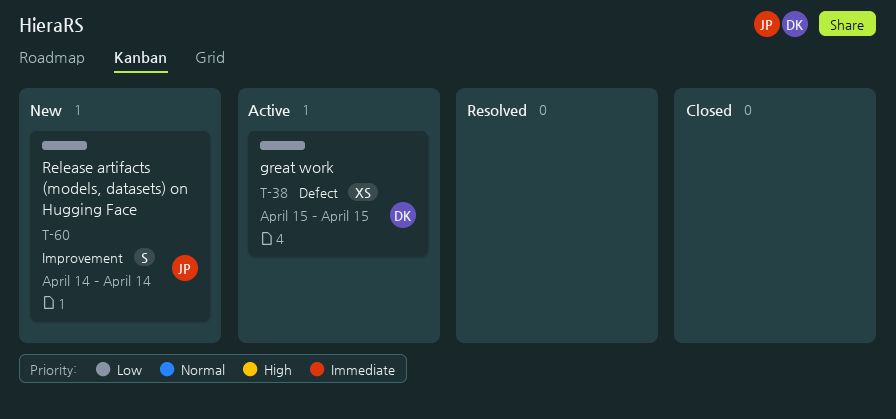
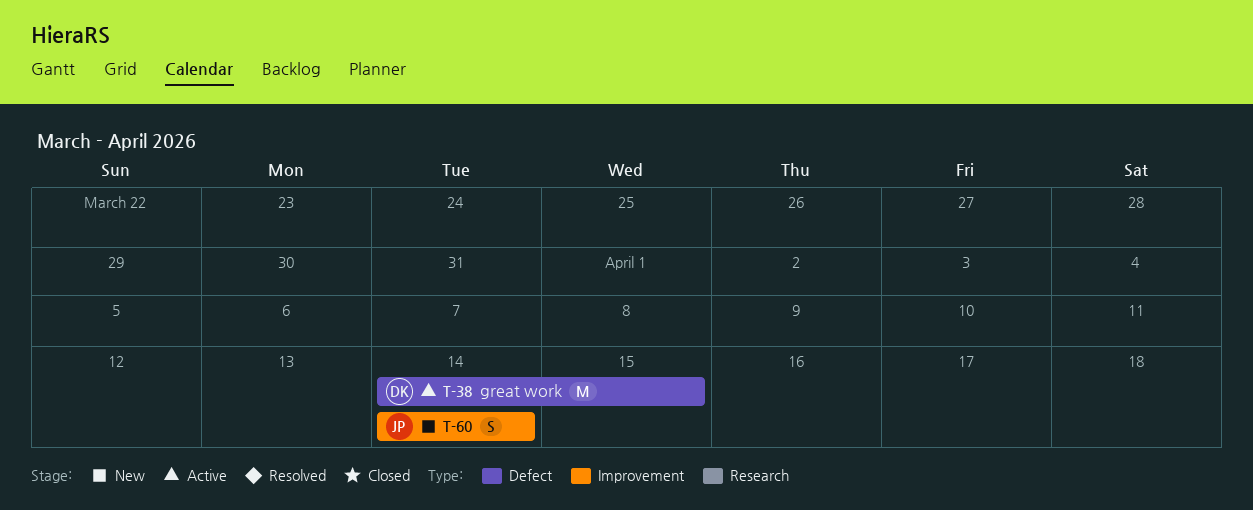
T-38, estimate: XS -> M
T-38, start: Apr 15 -> Apr 14

